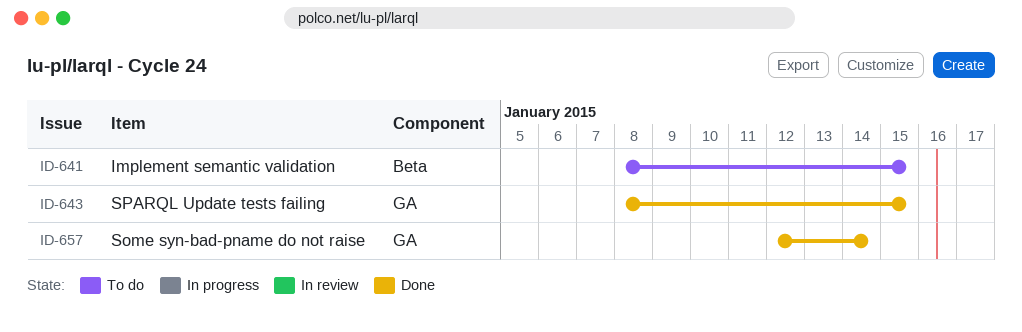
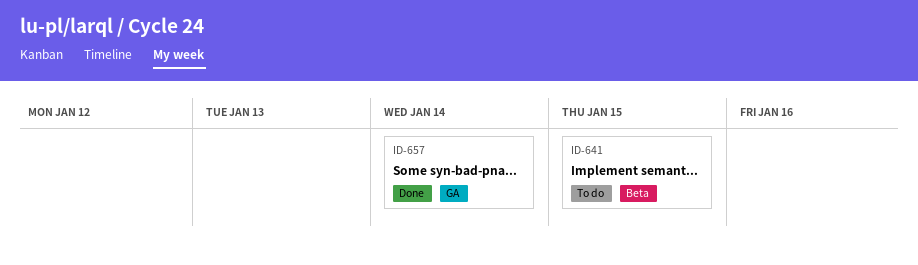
ID-643: present -> none

